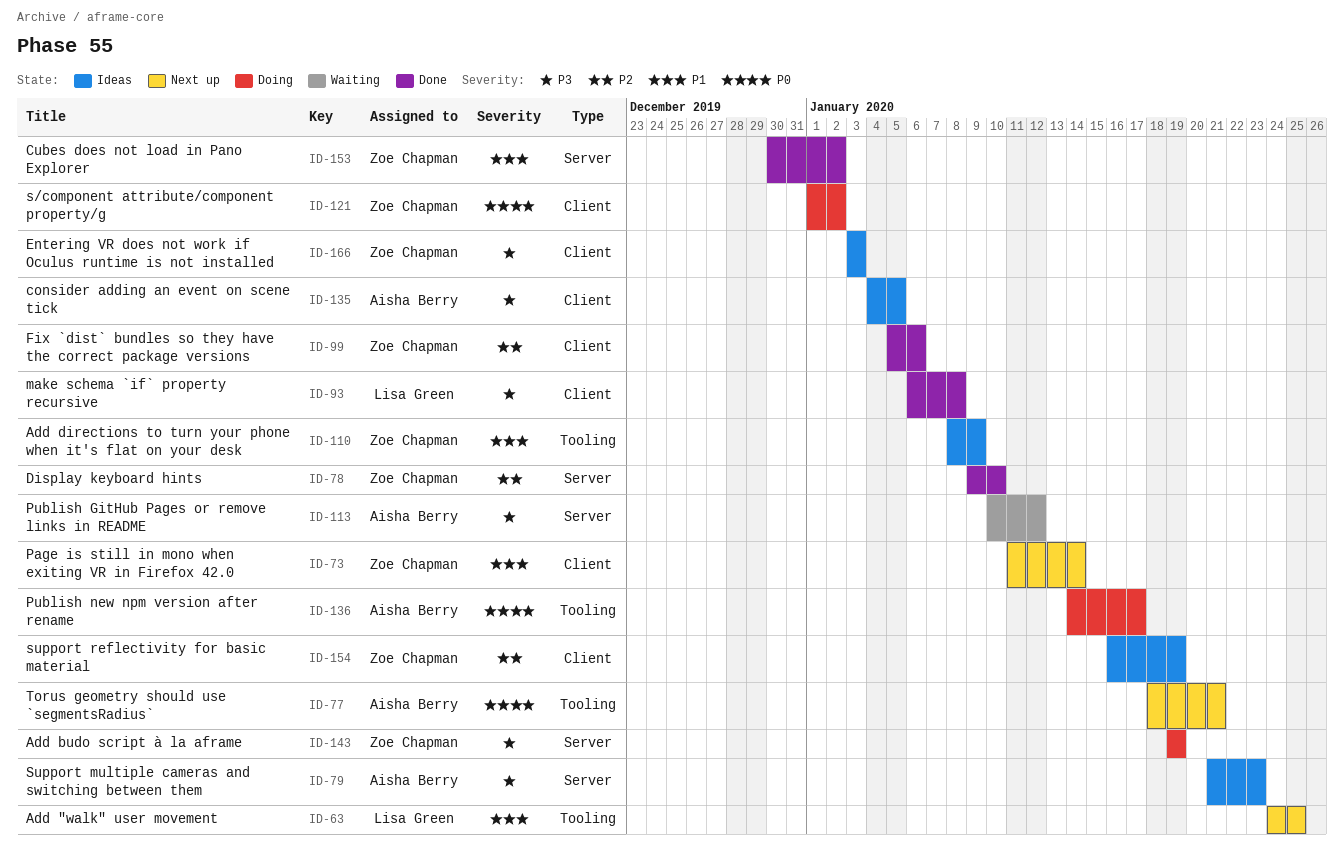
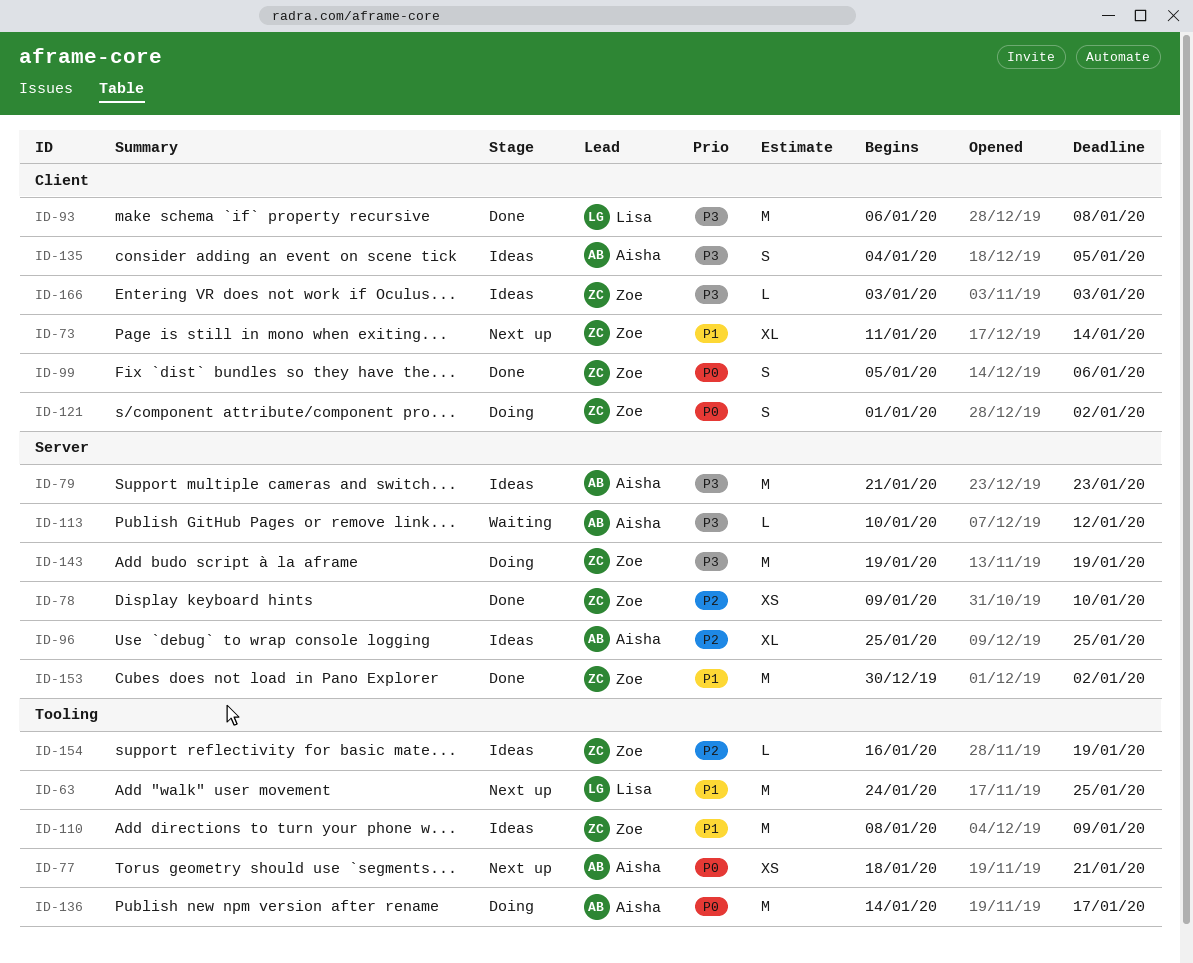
ID-96: none -> present
ID-99, priority: P2 -> P0
ID-154, label: Client -> Tooling

